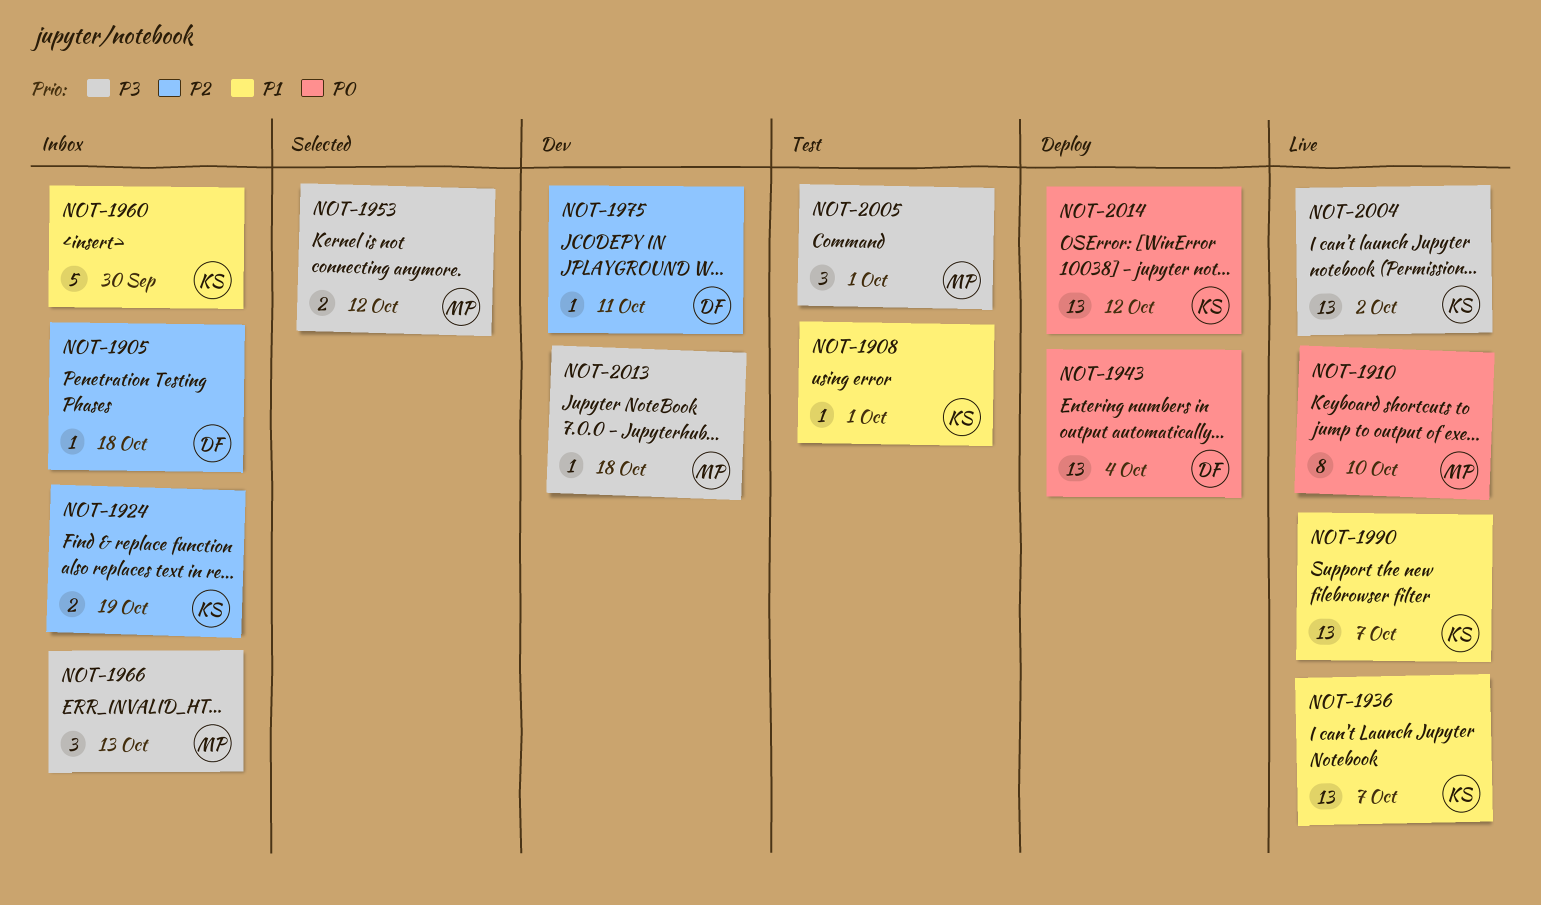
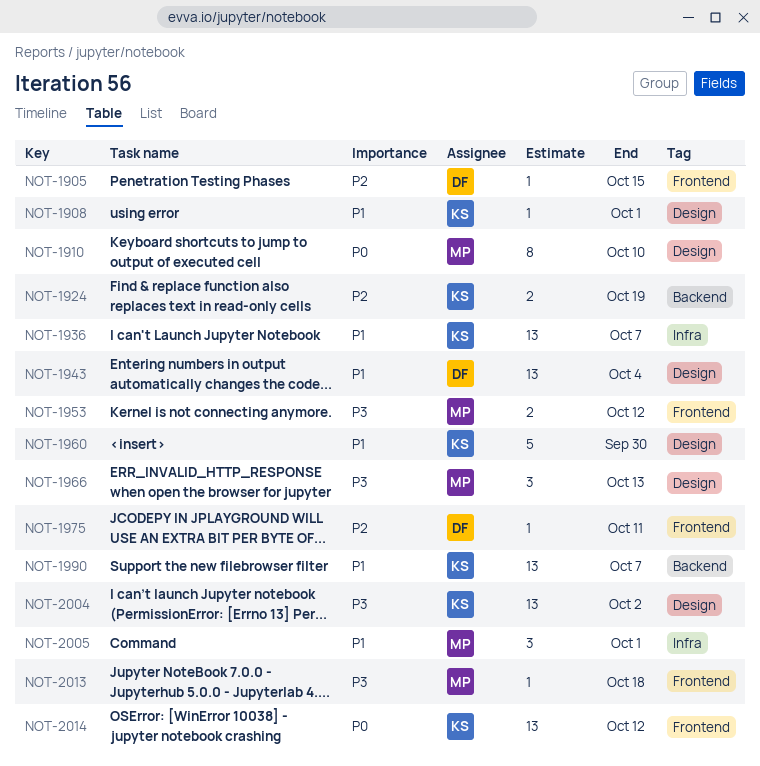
NOT-1905, due: Oct 18 -> Oct 15
NOT-1943, priority: P0 -> P1
NOT-2005, priority: P3 -> P1

